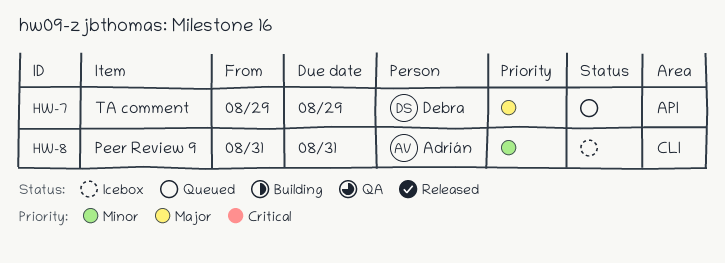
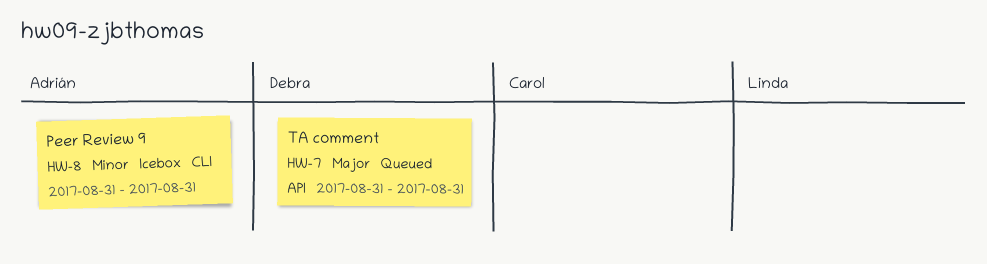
HW-7, start: Aug 29 -> Aug 31
HW-7, due: Aug 29 -> Aug 31

